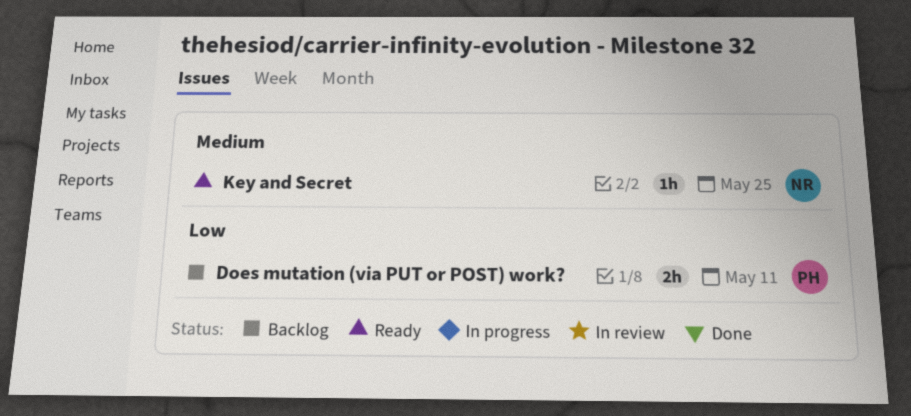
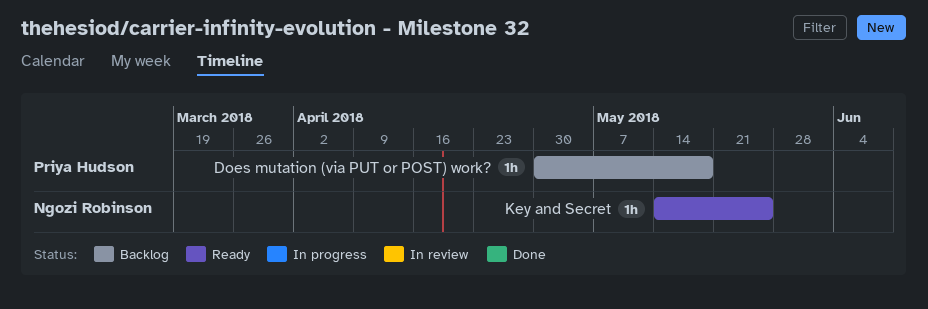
Does mutation (via PUT or POST) work?, estimate: 2h -> 1h
Does mutation (via PUT or POST) work?, due: May 11 -> May 18

